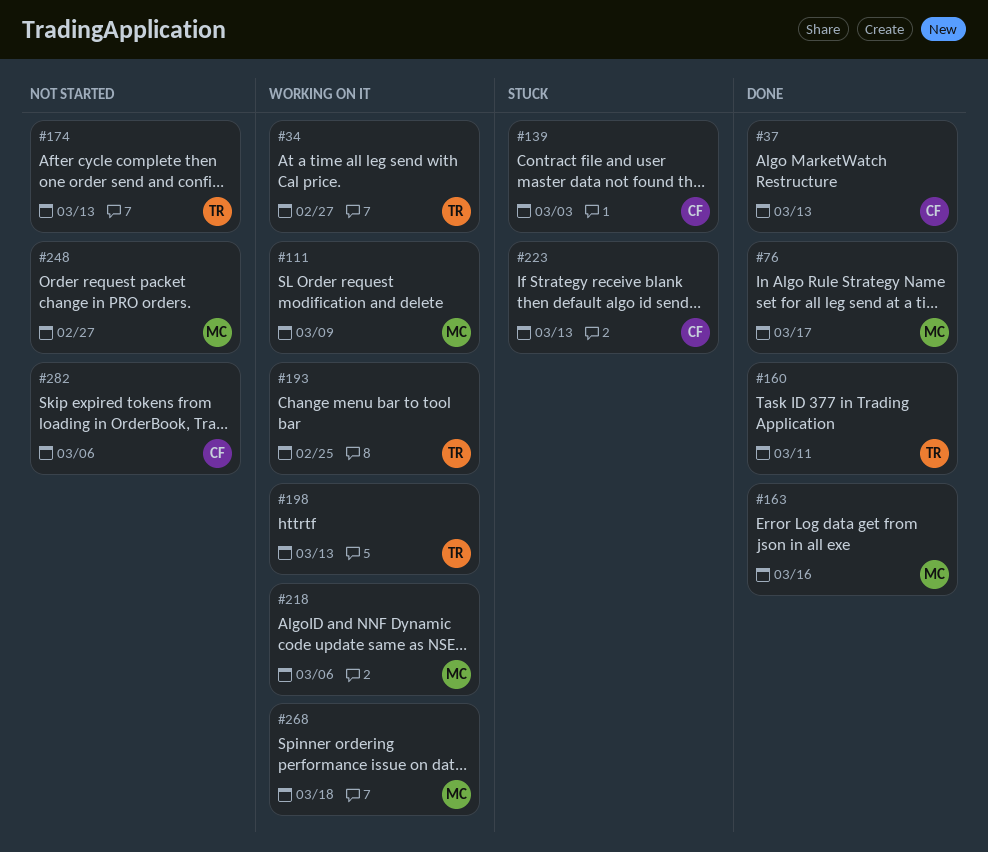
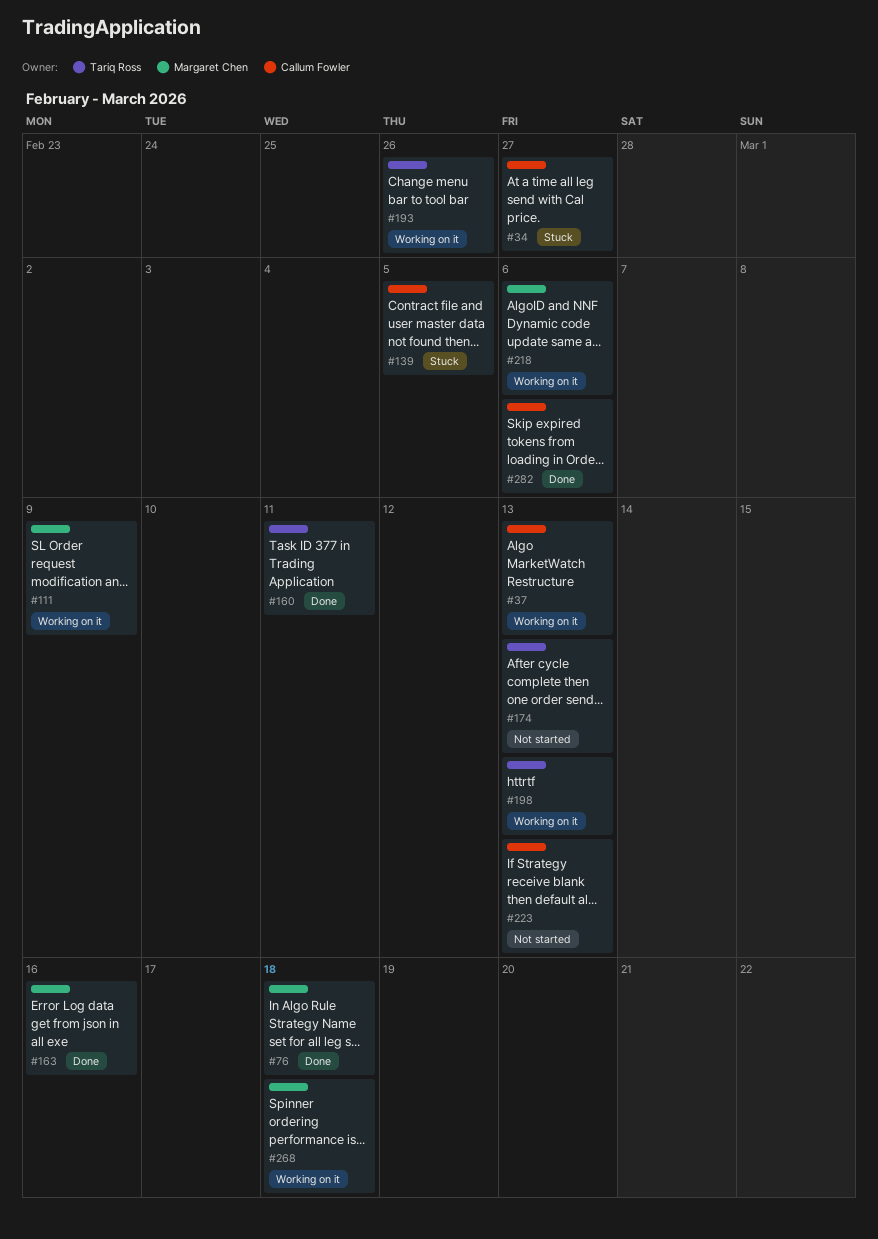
#34, status: Working on it -> Stuck
#34, owner: Tariq Ross -> Callum Fowler
#37, status: Done -> Working on it
#76, due: Mar 17 -> Mar 18
#139, due: Mar 3 -> Mar 5
#193, due: Feb 25 -> Feb 26
#223, status: Stuck -> Not started
#248: present -> none
#282, status: Not started -> Done

